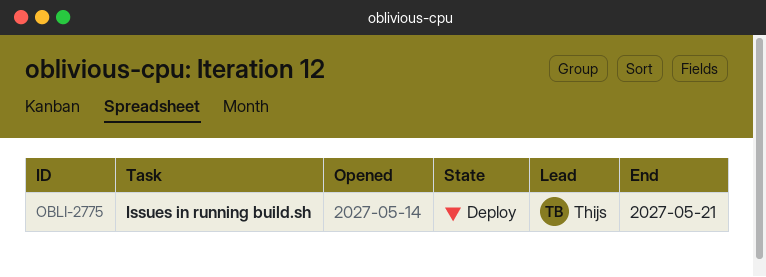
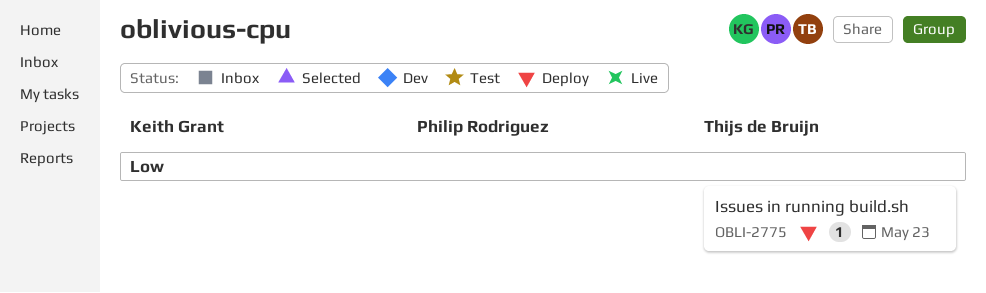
OBLI-2775, due: May 21 -> May 23

